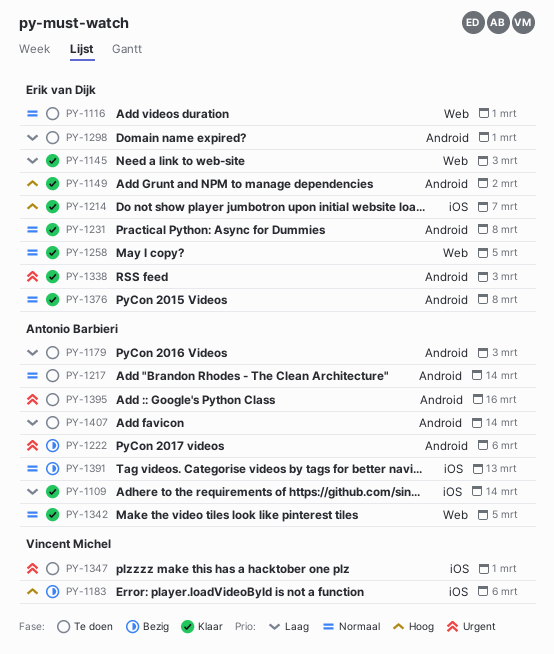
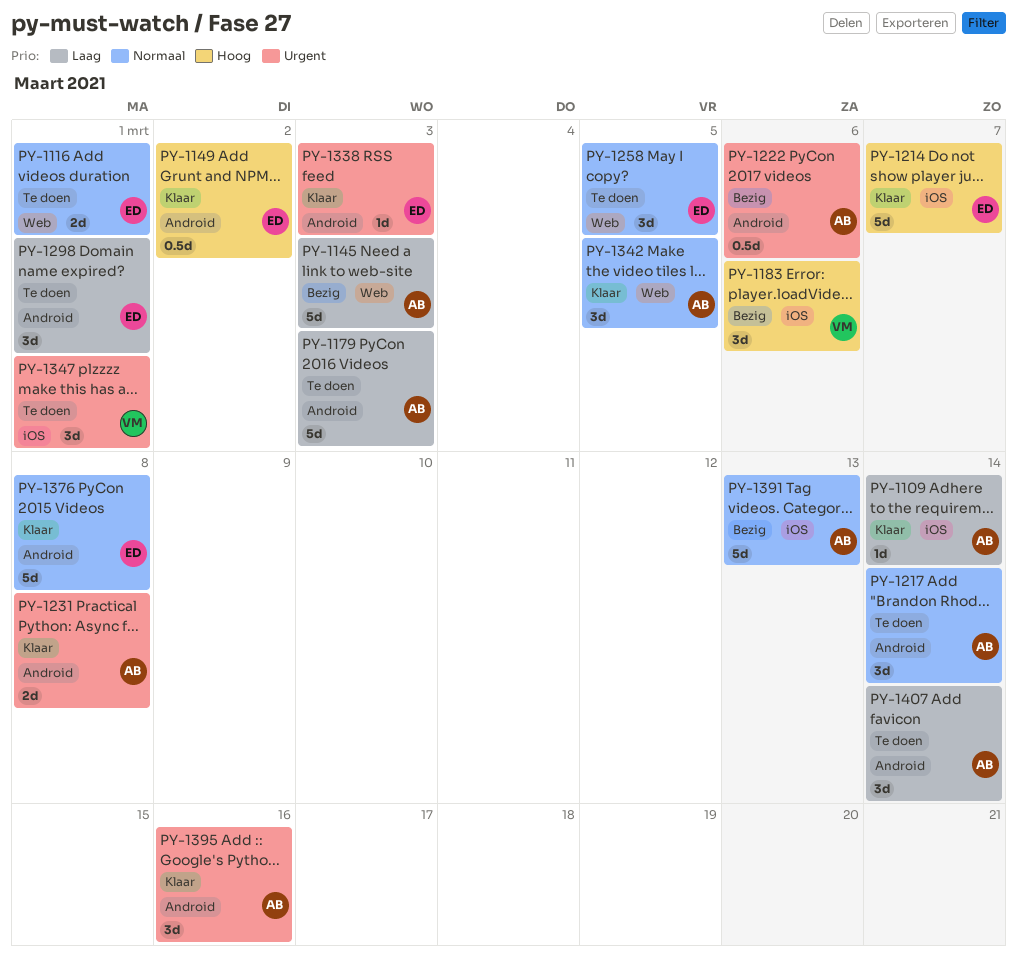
PY-1145, status: Klaar -> Bezig
PY-1145, owner: Erik van Dijk -> Antonio Barbieri
PY-1231, owner: Erik van Dijk -> Antonio Barbieri
PY-1231, priority: Normaal -> Urgent
PY-1258, status: Klaar -> Te doen
PY-1395, status: Te doen -> Klaar

